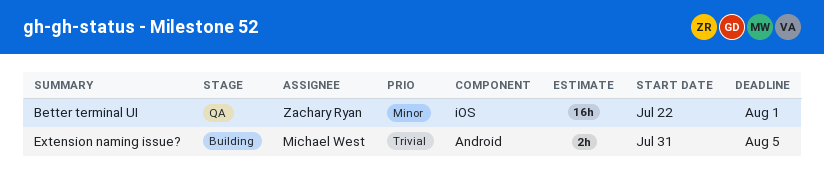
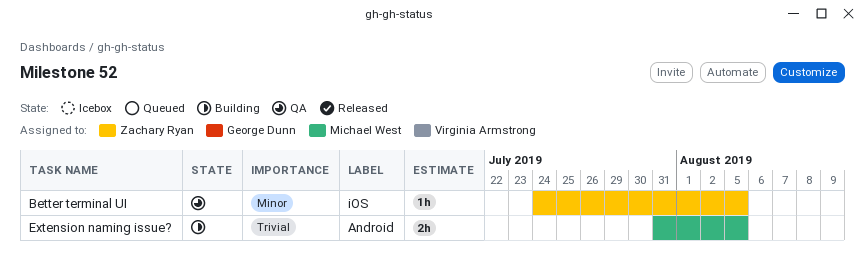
Better terminal UI, estimate: 16h -> 1h
Better terminal UI, start: Jul 22 -> Jul 24
Better terminal UI, due: Aug 1 -> Aug 5

